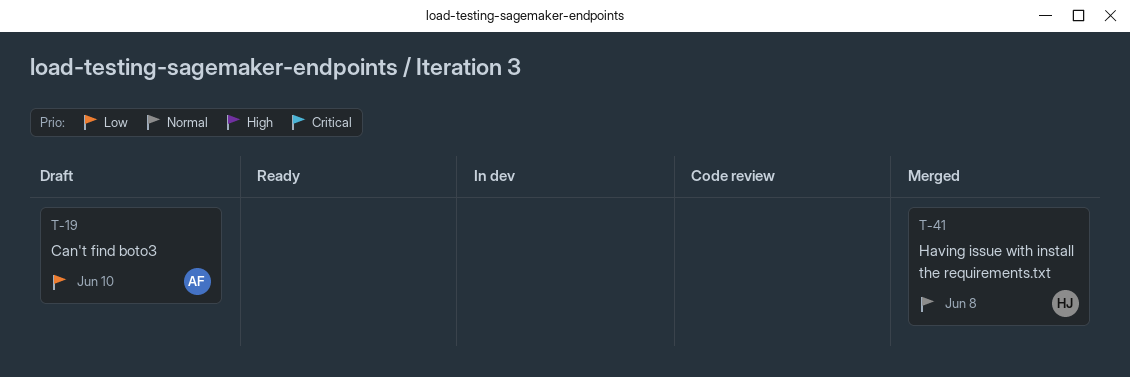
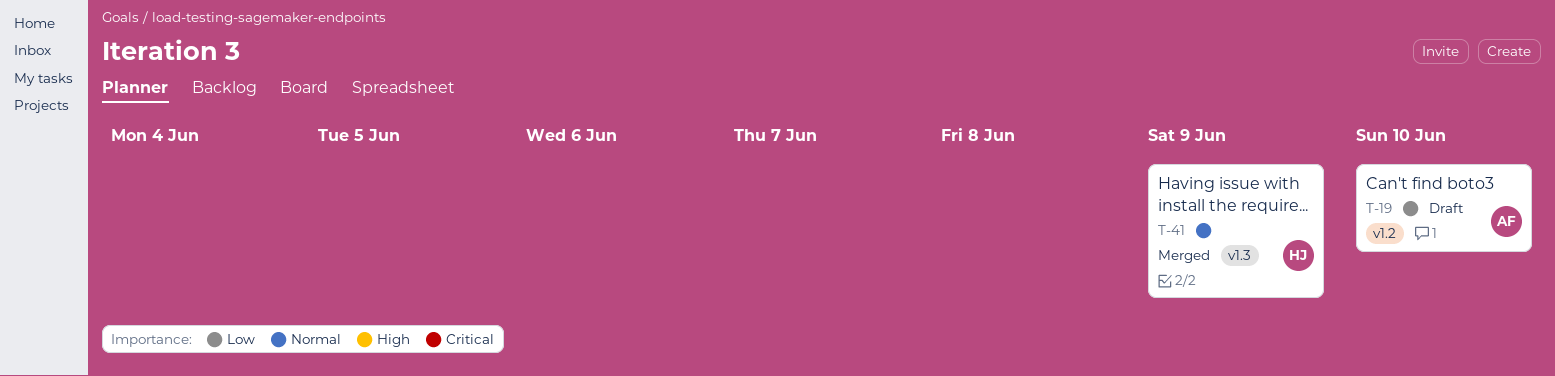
T-41, due: Jun 8 -> Jun 9

